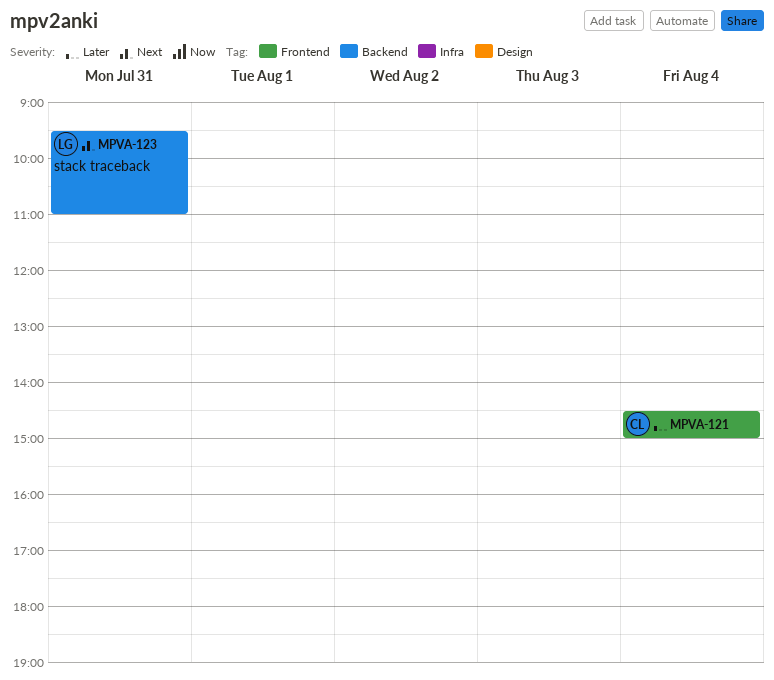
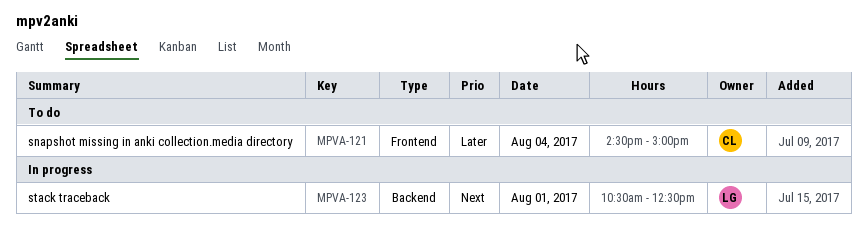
MPVA-123, day: Jul 31 -> Aug 1
MPVA-123, begins: 09:30 -> 10:30
MPVA-123, ends: 11:00 -> 12:30

